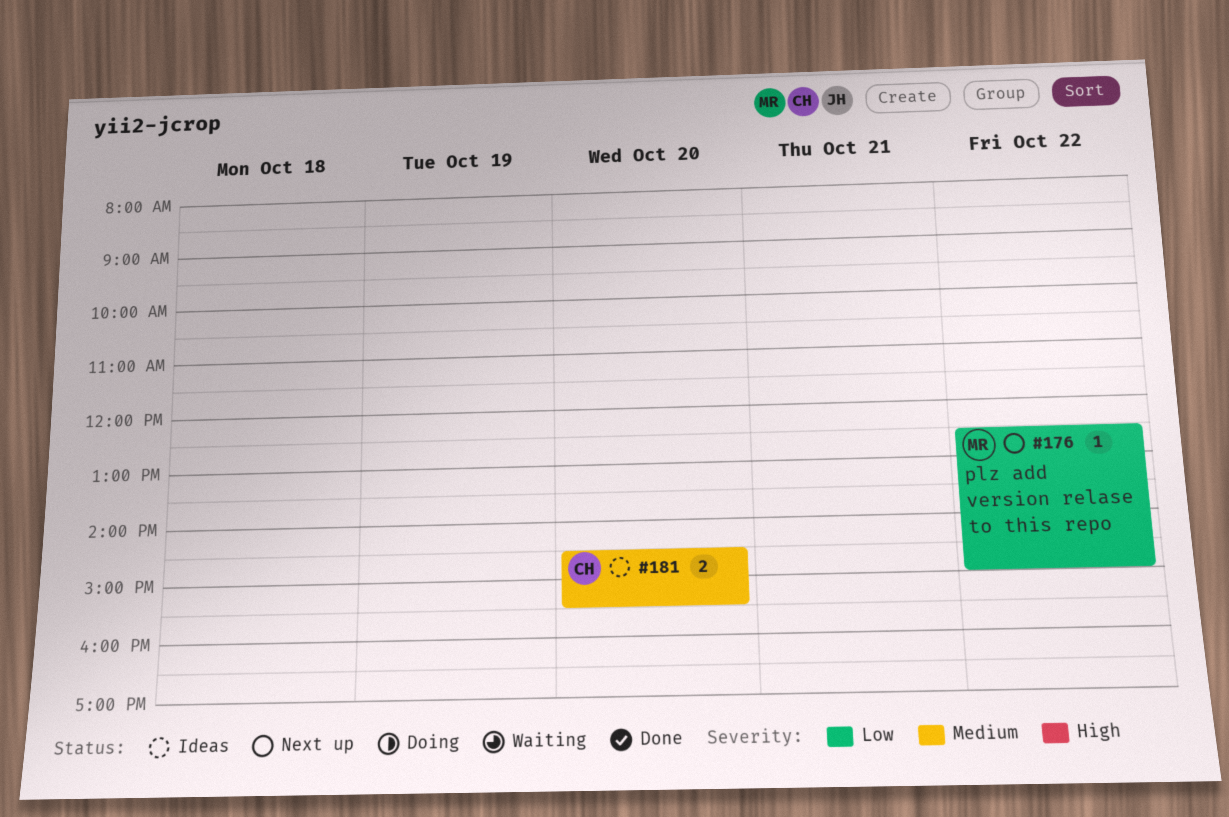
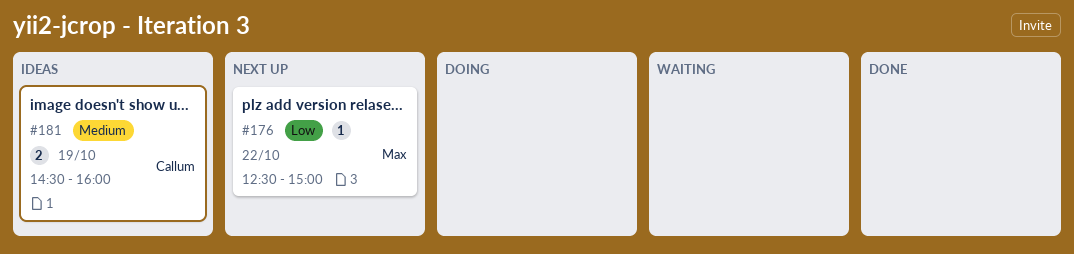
#181, day: Oct 20 -> Oct 19
#181, ends: 15:30 -> 16:00

